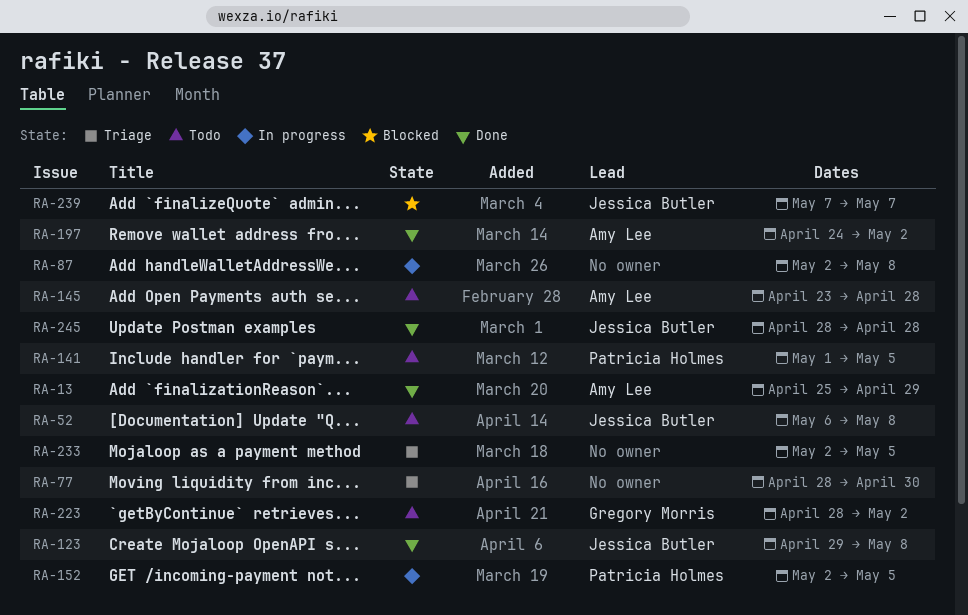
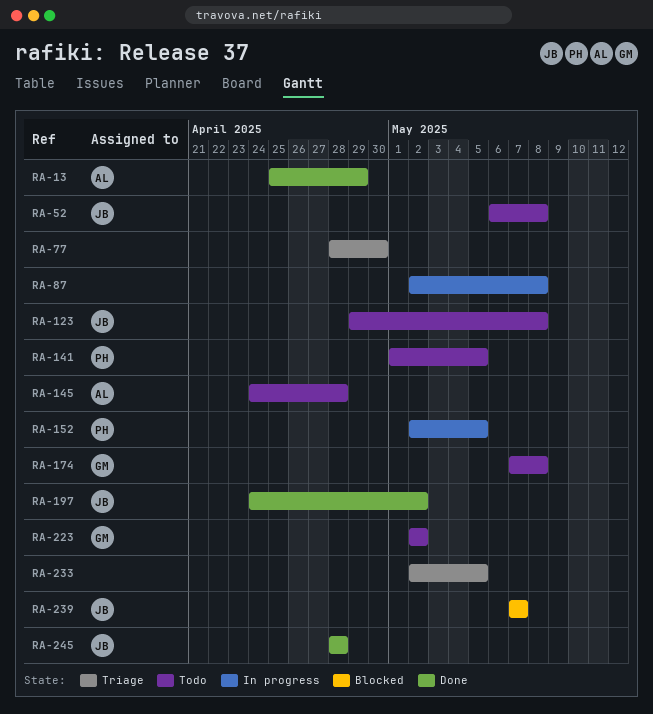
RA-123, status: Done -> Todo
RA-145, start: Apr 23 -> Apr 24
RA-174: none -> present
RA-197, owner: Amy Lee -> Jessica Butler
RA-223, start: Apr 28 -> May 2

